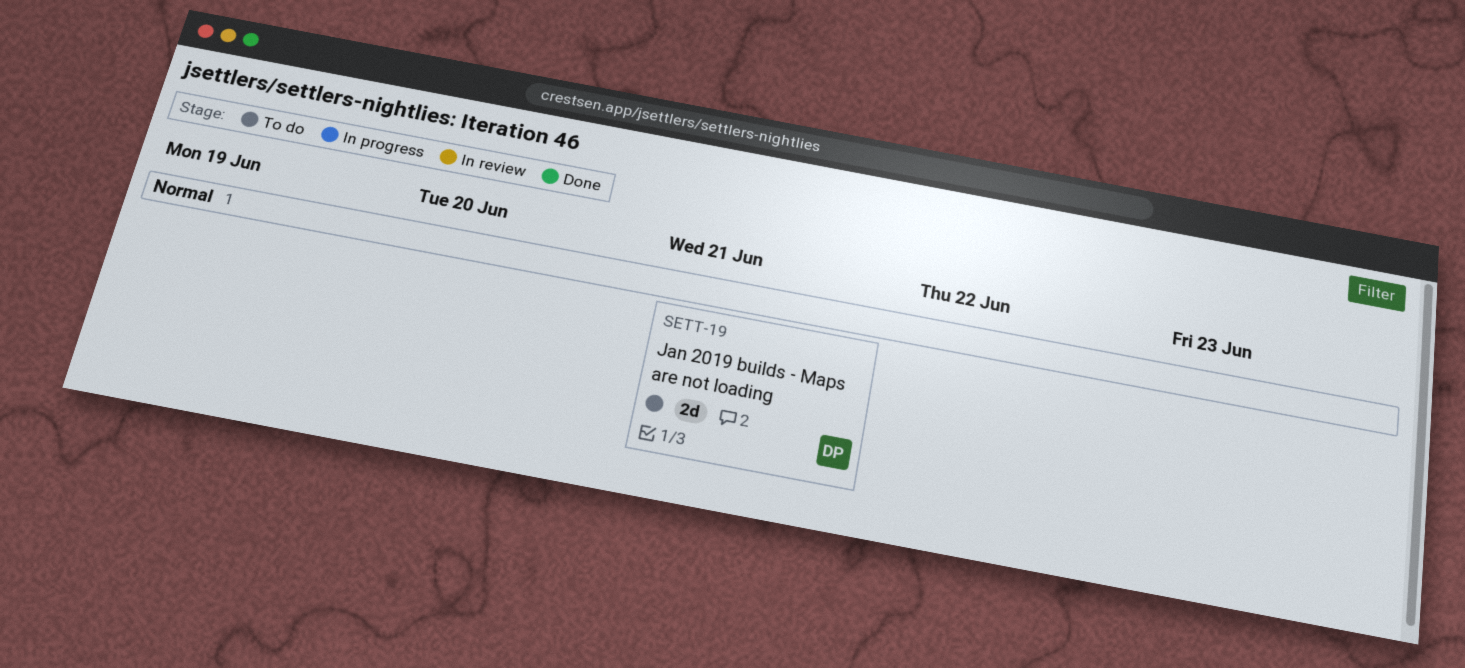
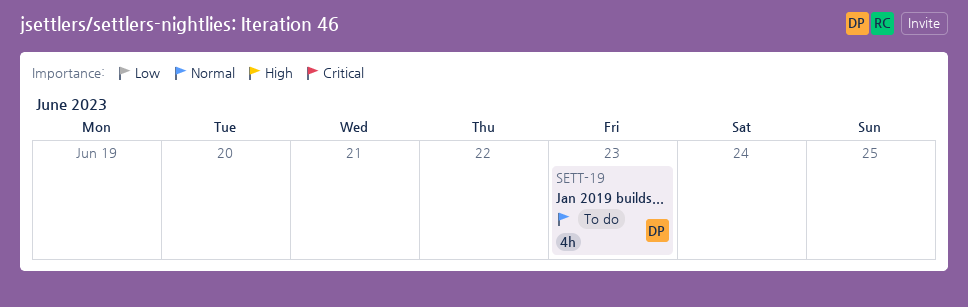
SETT-19, estimate: 2d -> 4h
SETT-19, due: Jun 21 -> Jun 23

